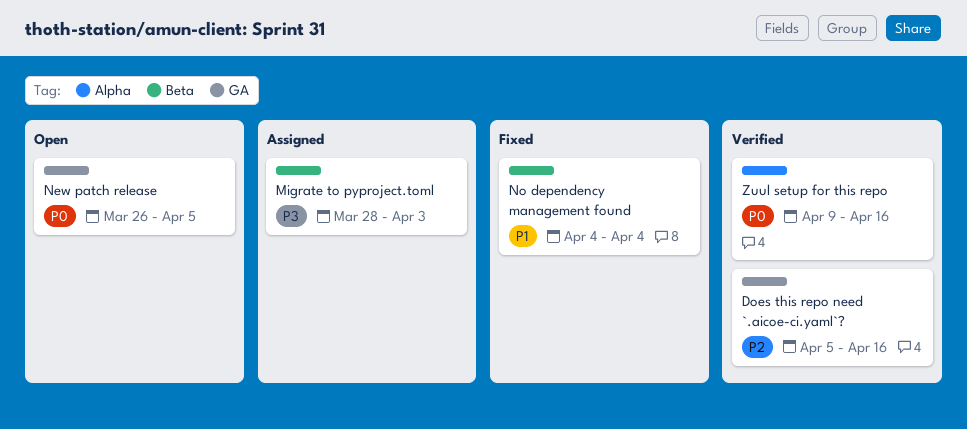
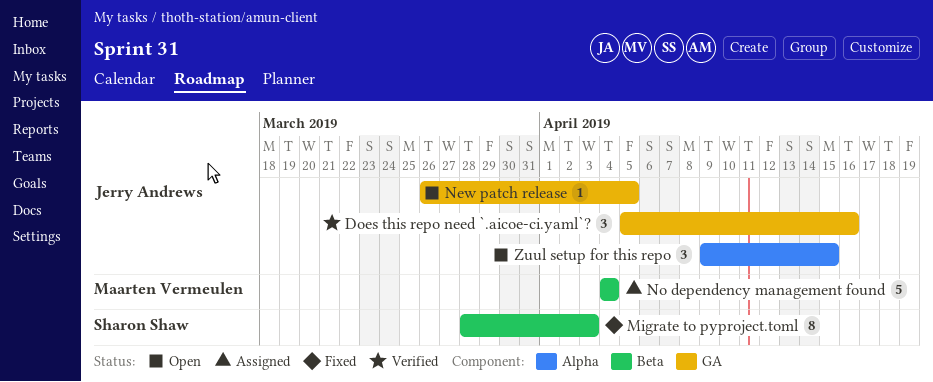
Migrate to pyproject.toml, status: Assigned -> Fixed
No dependency management found, status: Fixed -> Assigned
Zuul setup for this repo, status: Verified -> Open
Zuul setup for this repo, due: Apr 16 -> Apr 15

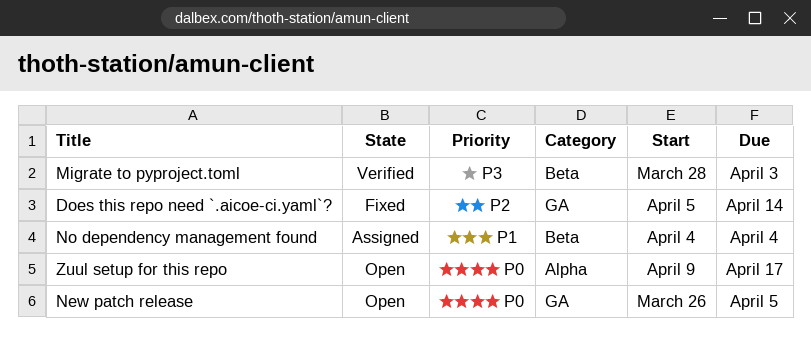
Does this repo need `.aicoe-ci.yaml`?, status: Verified -> Fixed
Does this repo need `.aicoe-ci.yaml`?, due: Apr 16 -> Apr 14
Migrate to pyproject.toml, status: Fixed -> Verified
Zuul setup for this repo, due: Apr 15 -> Apr 17

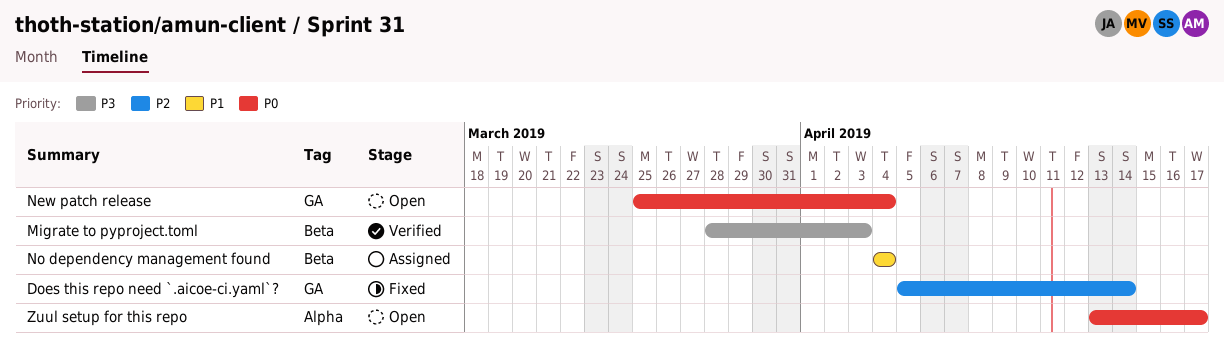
New patch release, start: Mar 26 -> Mar 25
New patch release, due: Apr 5 -> Apr 4
Zuul setup for this repo, start: Apr 9 -> Apr 13

